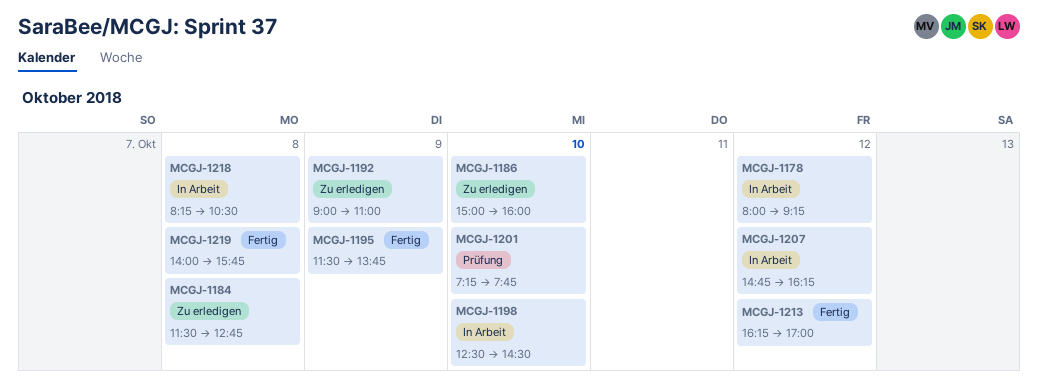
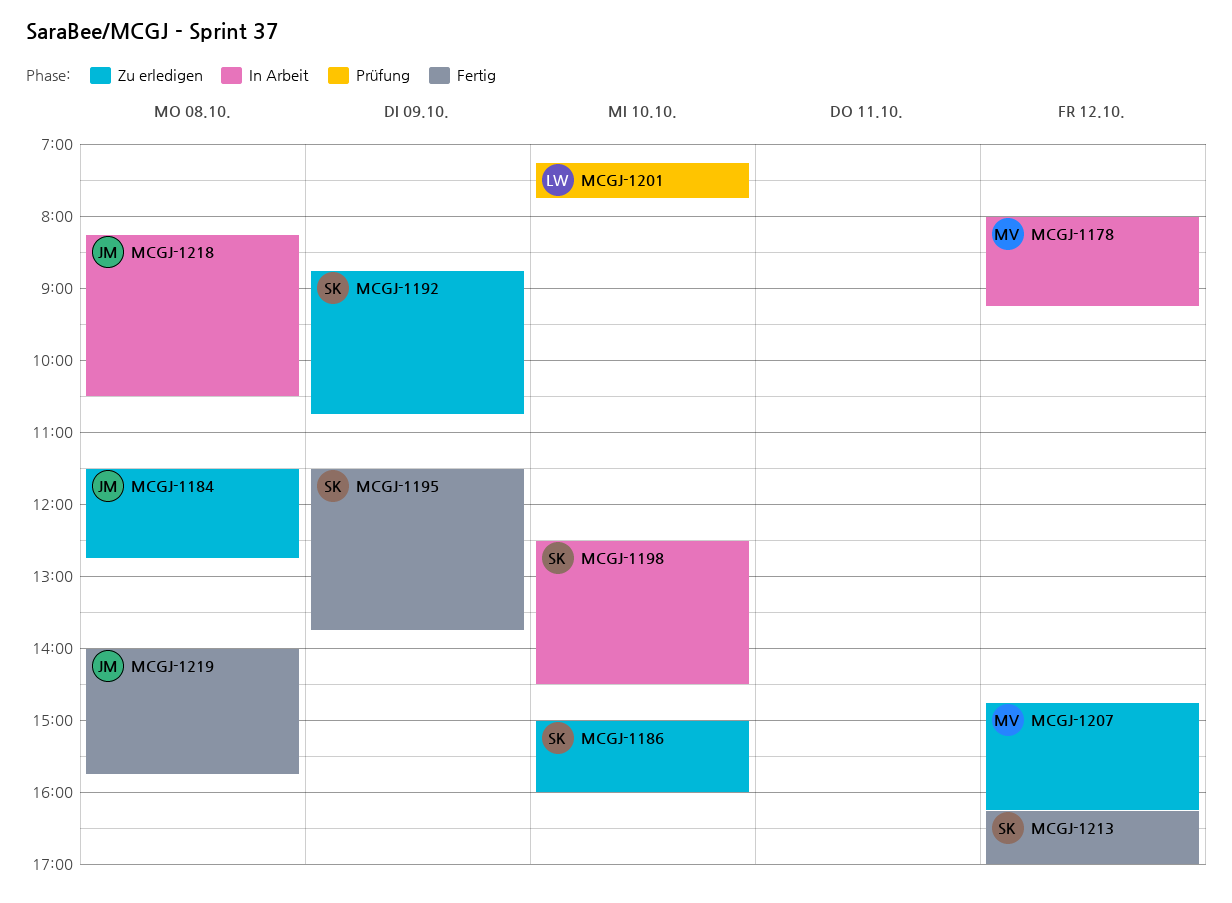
MCGJ-1192, begins: 09:00 -> 08:45
MCGJ-1192, ends: 11:00 -> 10:45
MCGJ-1207, status: In Arbeit -> Zu erledigen

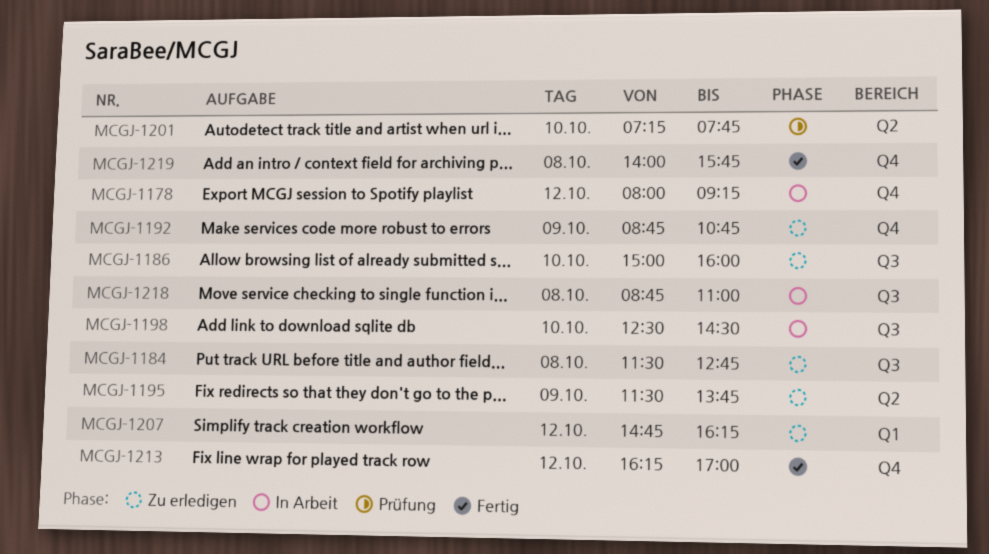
MCGJ-1195, status: Fertig -> Zu erledigen
MCGJ-1218, begins: 08:15 -> 08:45
MCGJ-1218, ends: 10:30 -> 11:00

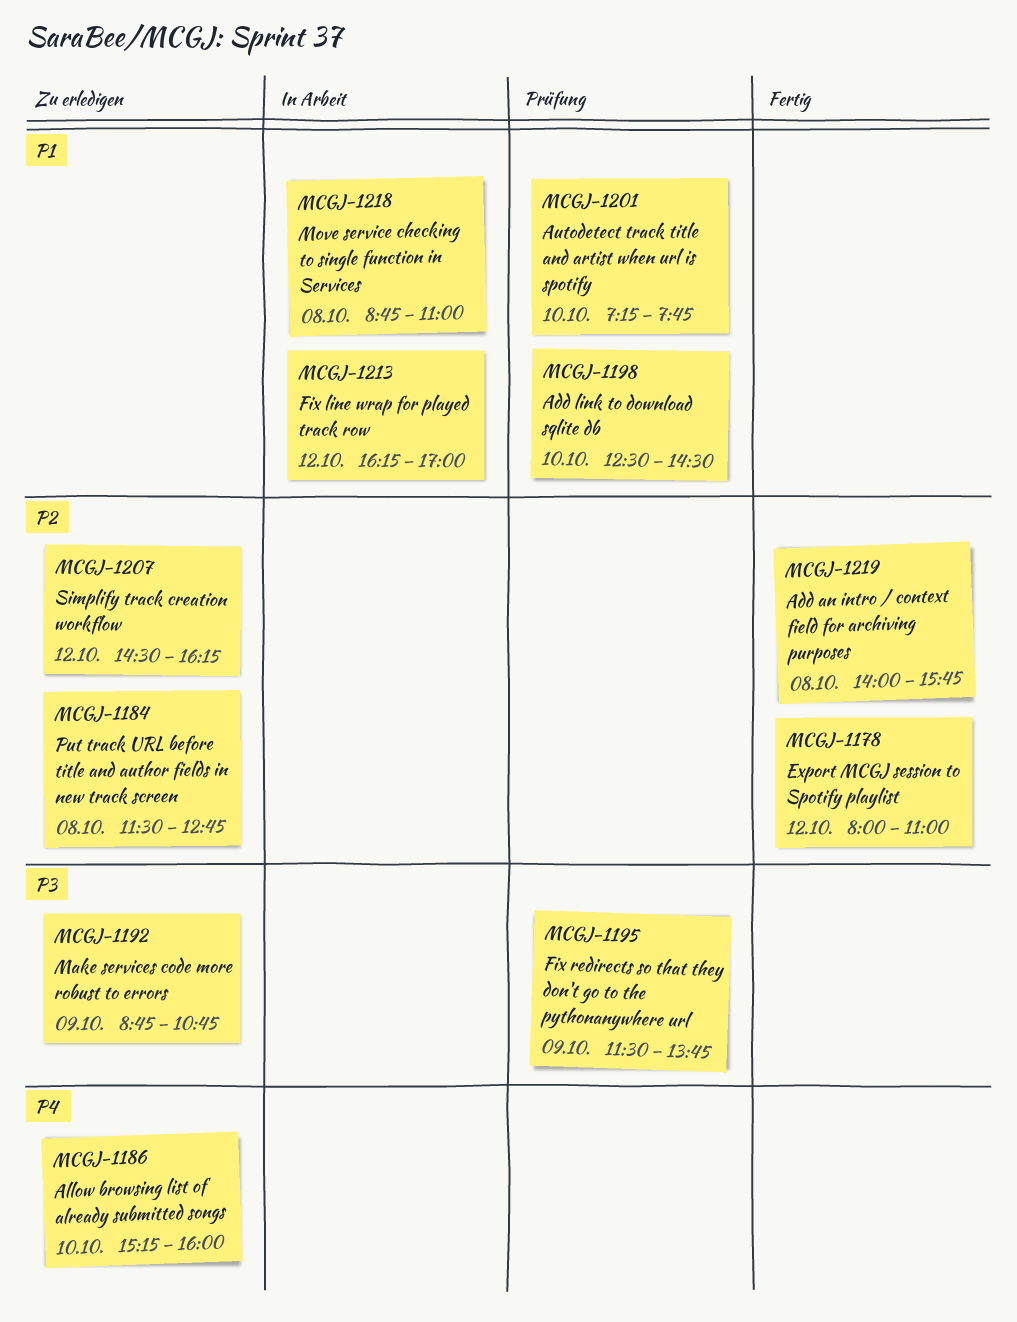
MCGJ-1178, status: In Arbeit -> Fertig
MCGJ-1178, ends: 09:15 -> 11:00
MCGJ-1186, begins: 15:00 -> 15:15
MCGJ-1195, status: Zu erledigen -> Prüfung
MCGJ-1198, status: In Arbeit -> Prüfung
MCGJ-1207, begins: 14:45 -> 14:30
MCGJ-1213, status: Fertig -> In Arbeit

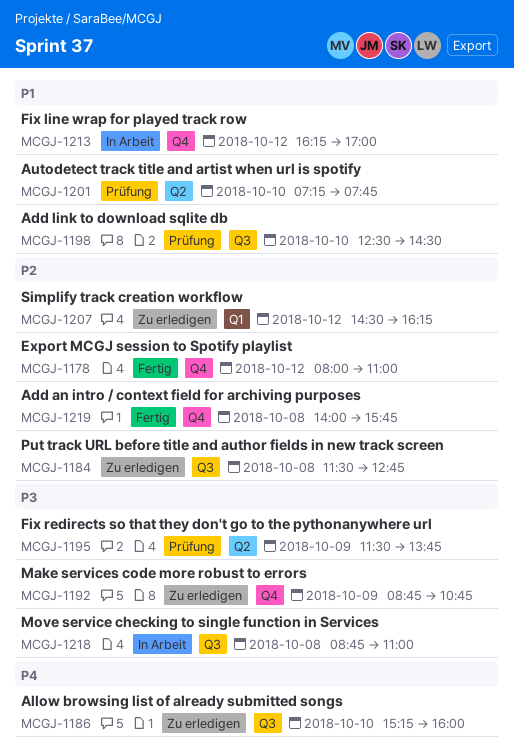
MCGJ-1218, priority: P1 -> P3

